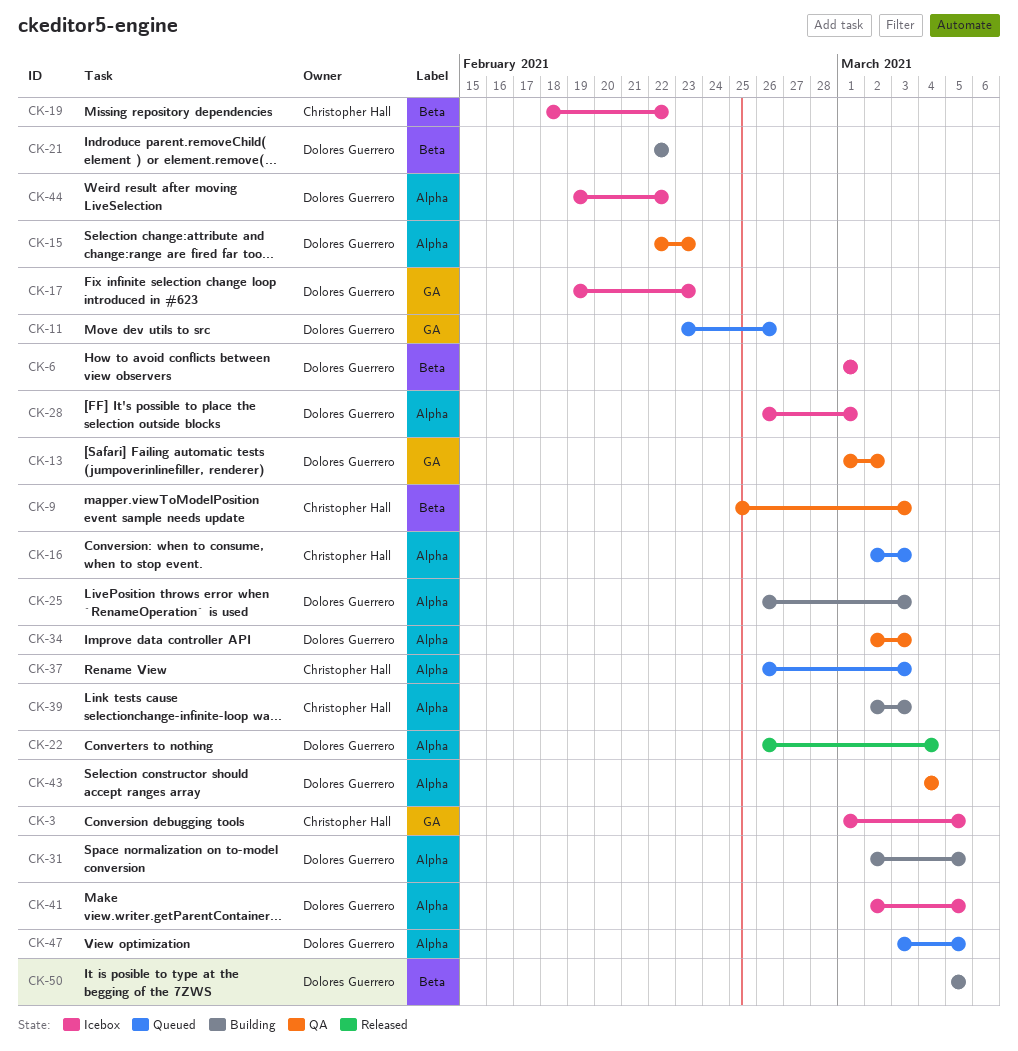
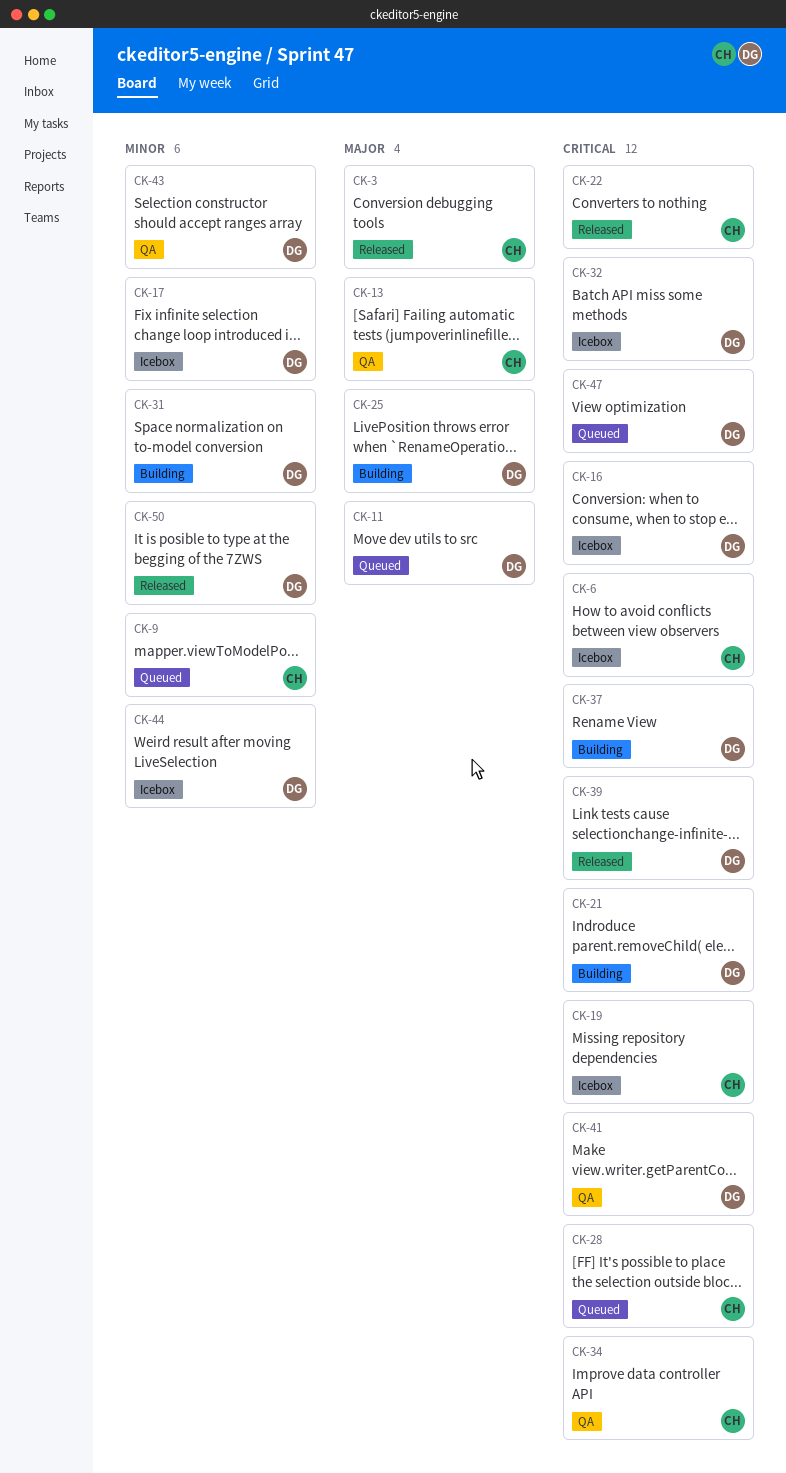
CK-3, status: Icebox -> Released
CK-6, owner: Dolores Guerrero -> Christopher Hall
CK-9, status: QA -> Queued
CK-13, owner: Dolores Guerrero -> Christopher Hall
CK-15: present -> none
CK-16, status: Queued -> Icebox
CK-16, owner: Christopher Hall -> Dolores Guerrero
CK-22, owner: Dolores Guerrero -> Christopher Hall
CK-28, status: Icebox -> Queued
CK-28, owner: Dolores Guerrero -> Christopher Hall
CK-32: none -> present
CK-34, owner: Dolores Guerrero -> Christopher Hall
CK-37, status: Queued -> Building
CK-37, owner: Christopher Hall -> Dolores Guerrero
CK-39, status: Building -> Released
CK-39, owner: Christopher Hall -> Dolores Guerrero
CK-41, status: Icebox -> QA
CK-50, status: Building -> Released

